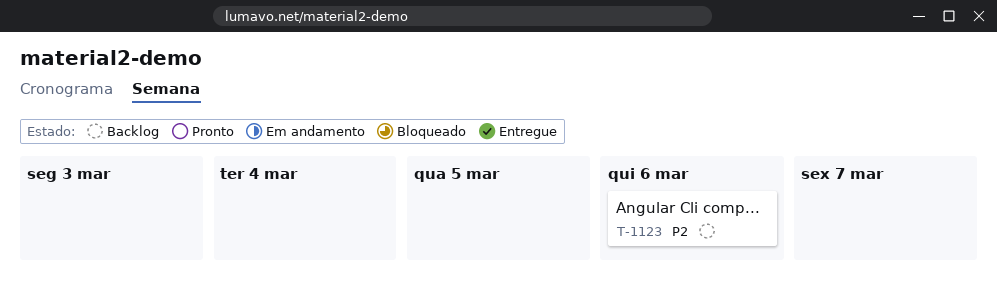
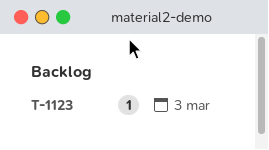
T-1123, due: Mar 6 -> Mar 3

